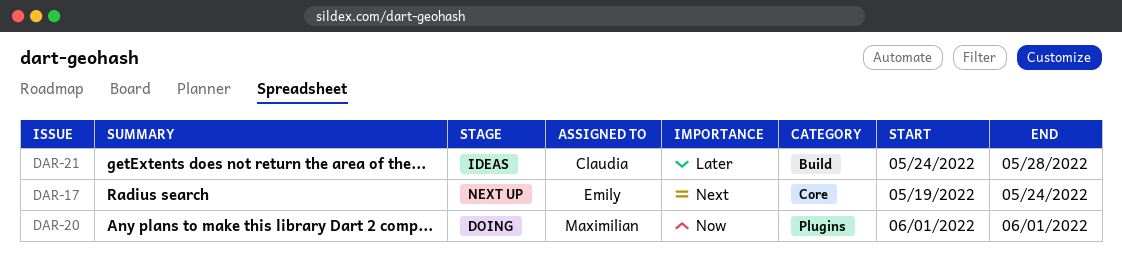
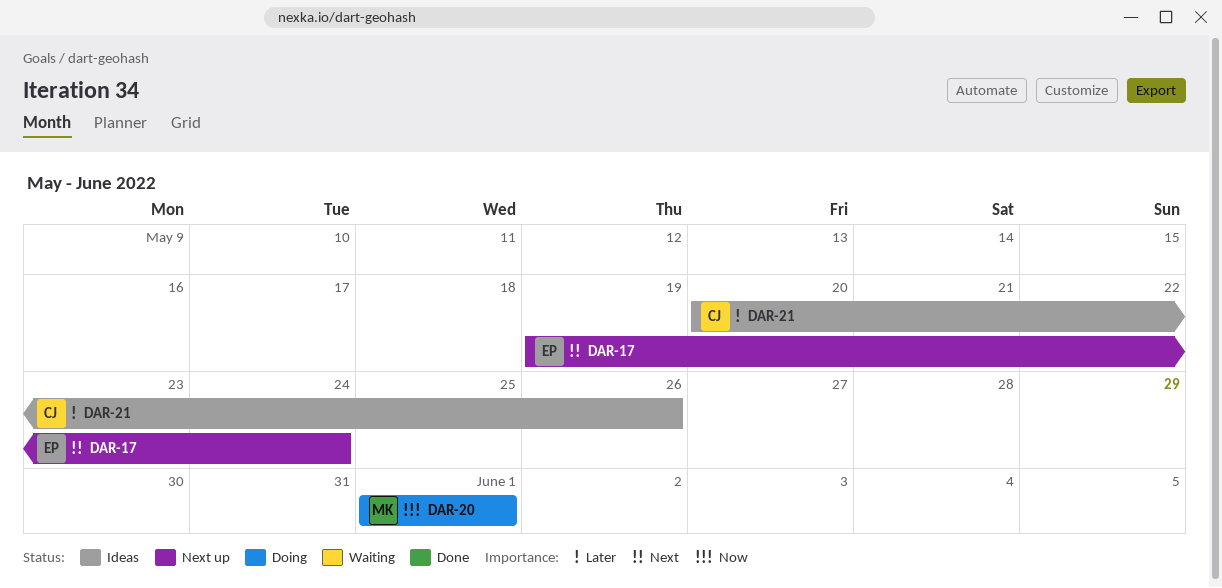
DAR-21, start: May 24 -> May 20
DAR-21, due: May 28 -> May 26

